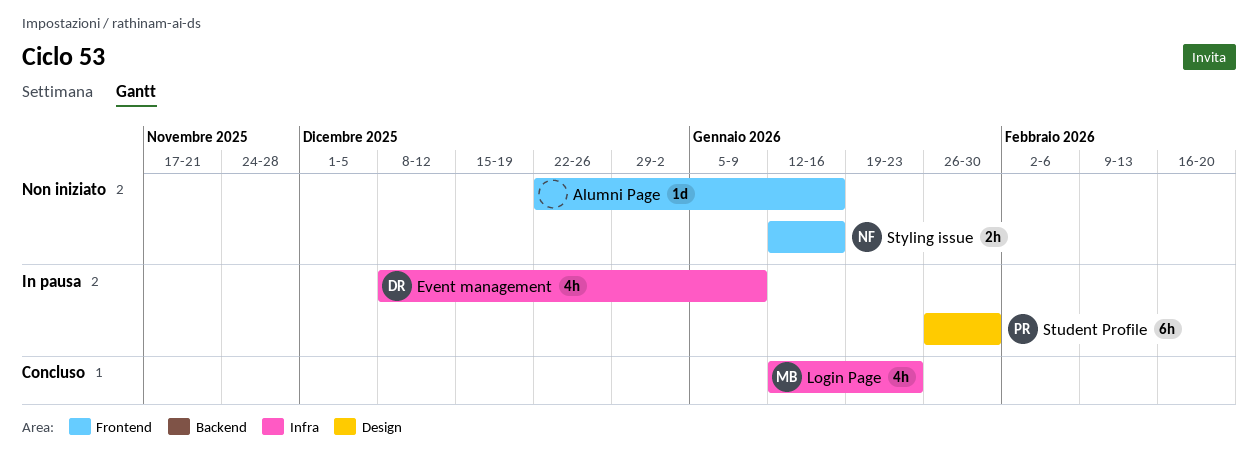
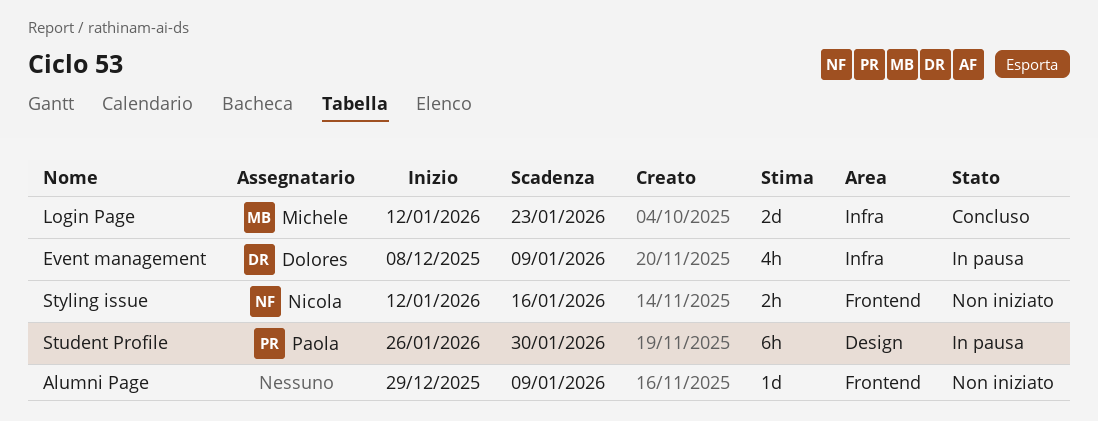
Alumni Page, start: Dec 22 -> Dec 29
Alumni Page, due: Jan 16 -> Jan 9
Login Page, estimate: 4h -> 2d

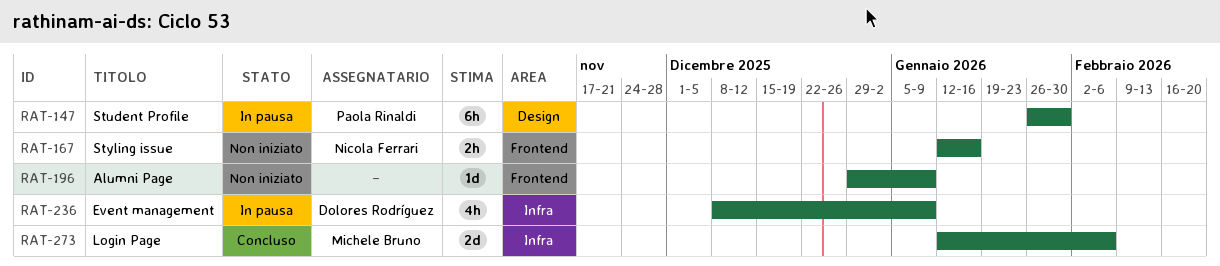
Login Page, due: Jan 23 -> Feb 6

